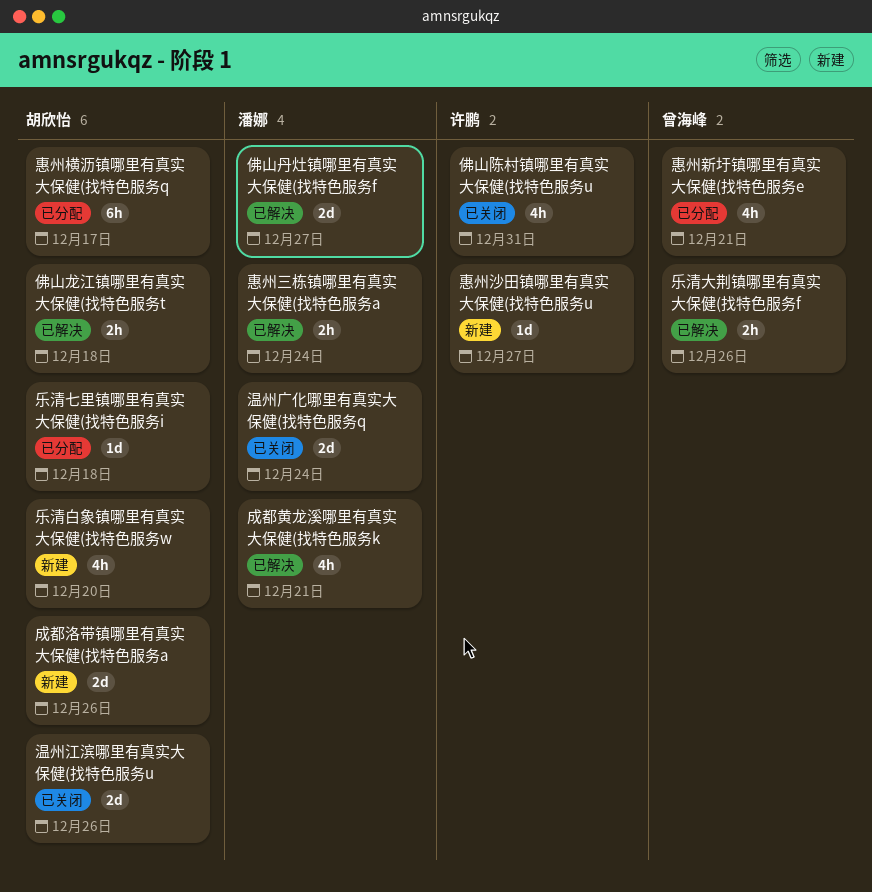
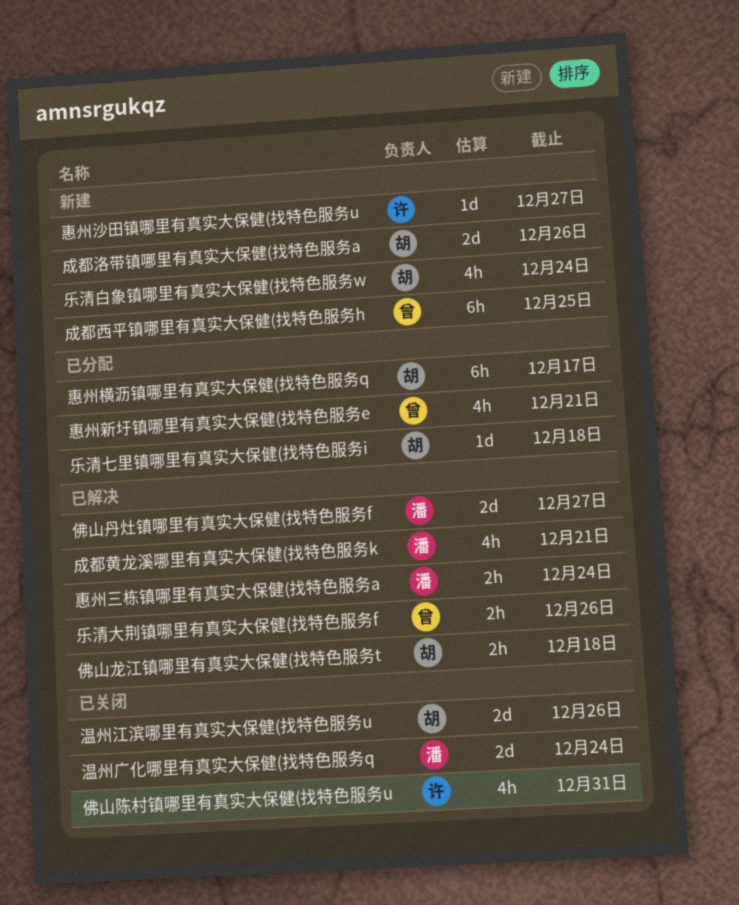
乐清白象镇哪里有真实大保健(找特色服务w, due: Dec 20 -> Dec 24
成都西平镇哪里有真实大保健(找特色服务h: none -> present

